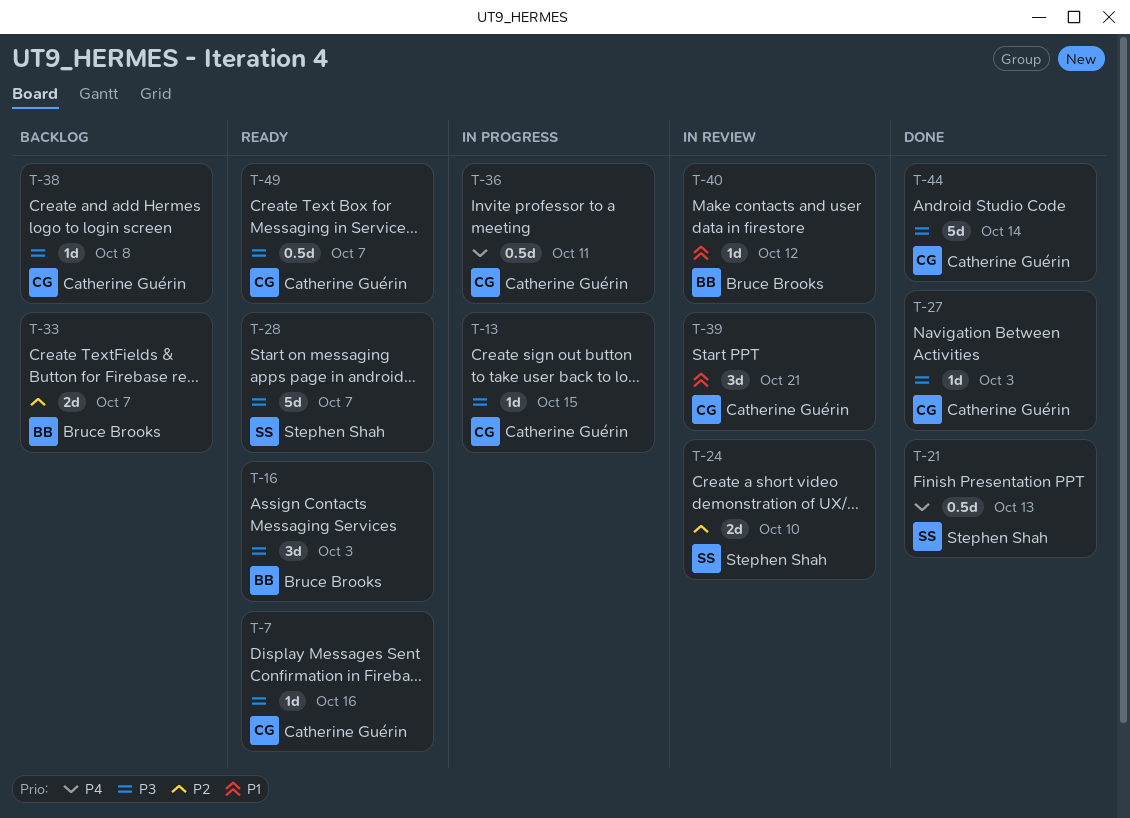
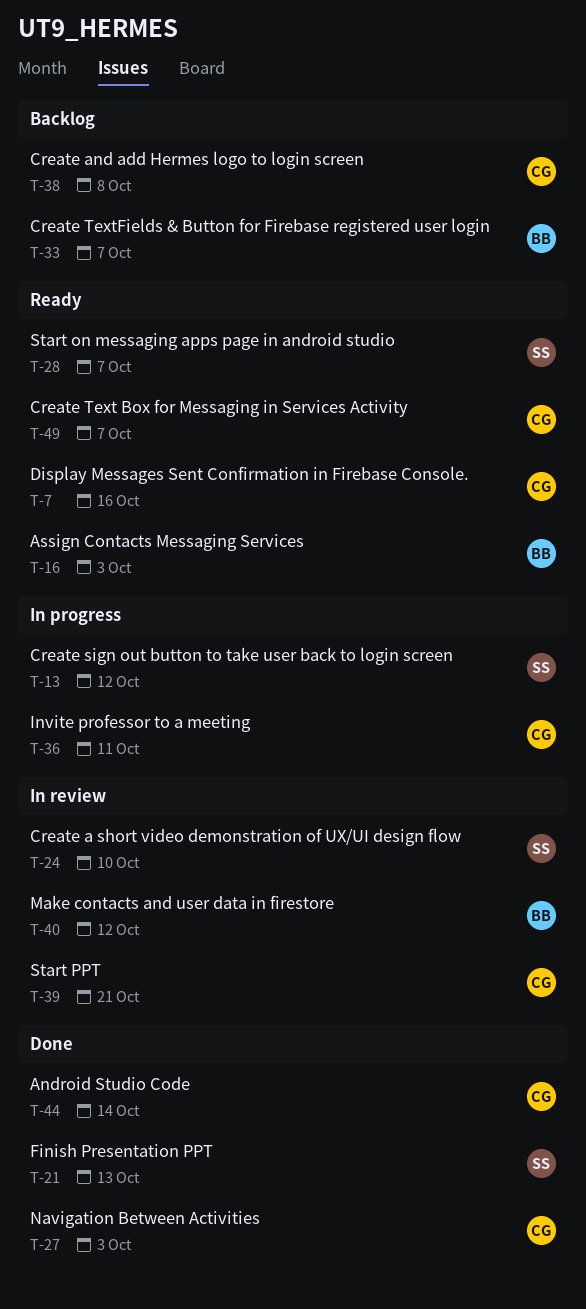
T-13, owner: Catherine Guérin -> Stephen Shah
T-13, due: Oct 15 -> Oct 12

